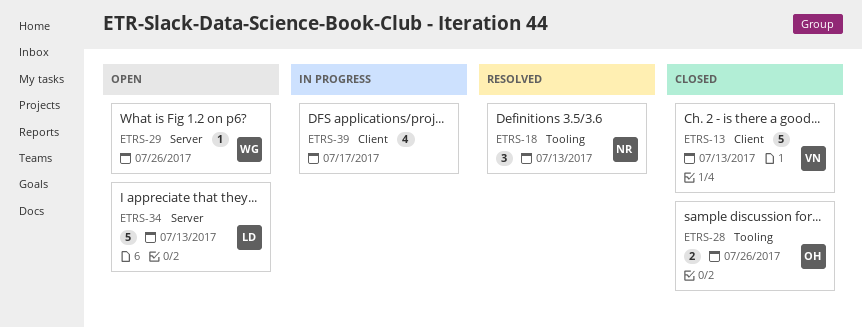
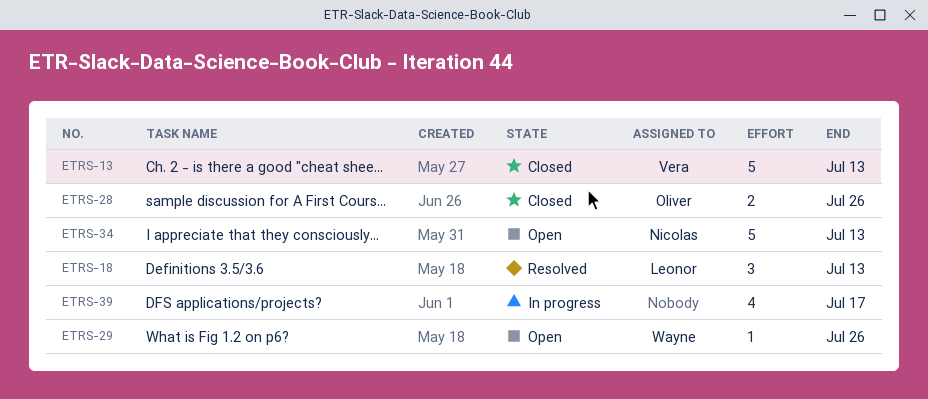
ETRS-18, owner: Nicolas -> Leonor
ETRS-34, owner: Leonor -> Nicolas

